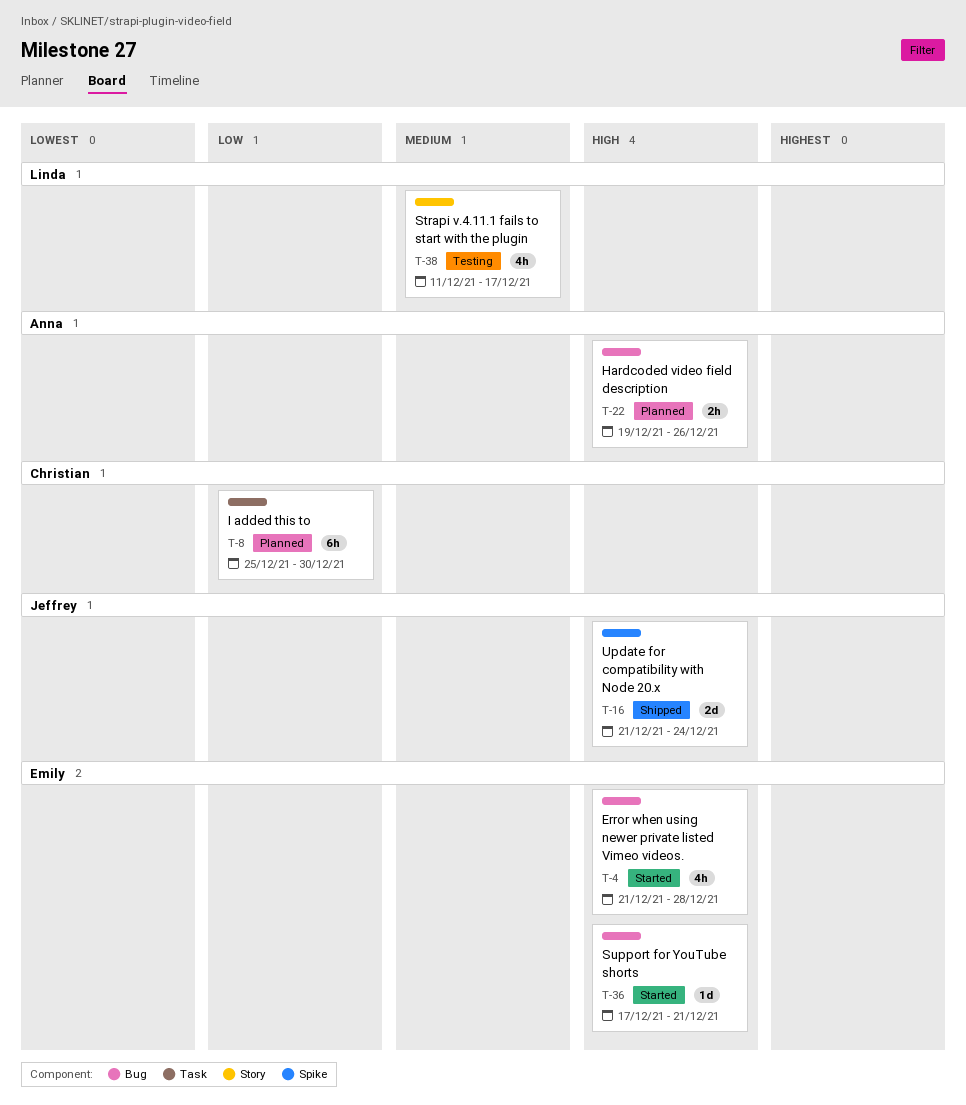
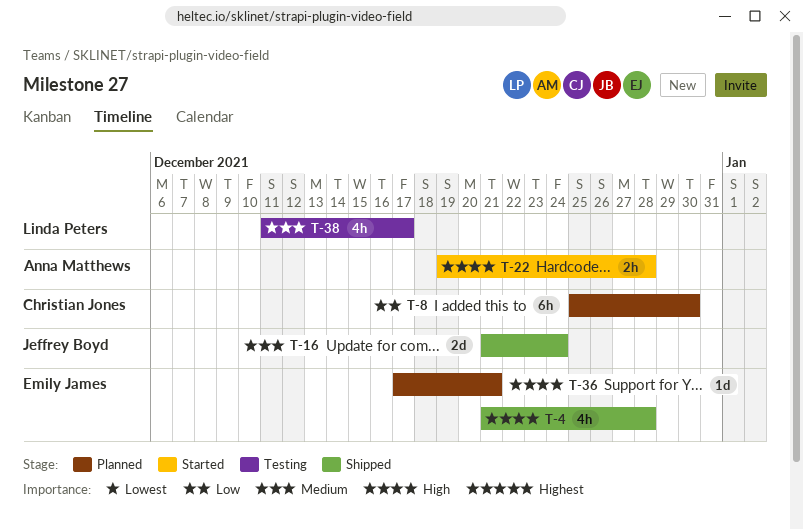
T-4, status: Started -> Shipped
T-16, priority: High -> Medium
T-22, status: Planned -> Started
T-22, due: Dec 26 -> Dec 28
T-36, status: Started -> Planned

